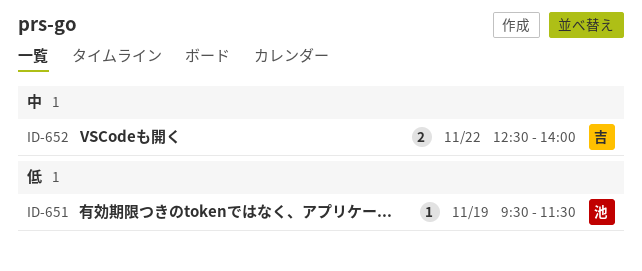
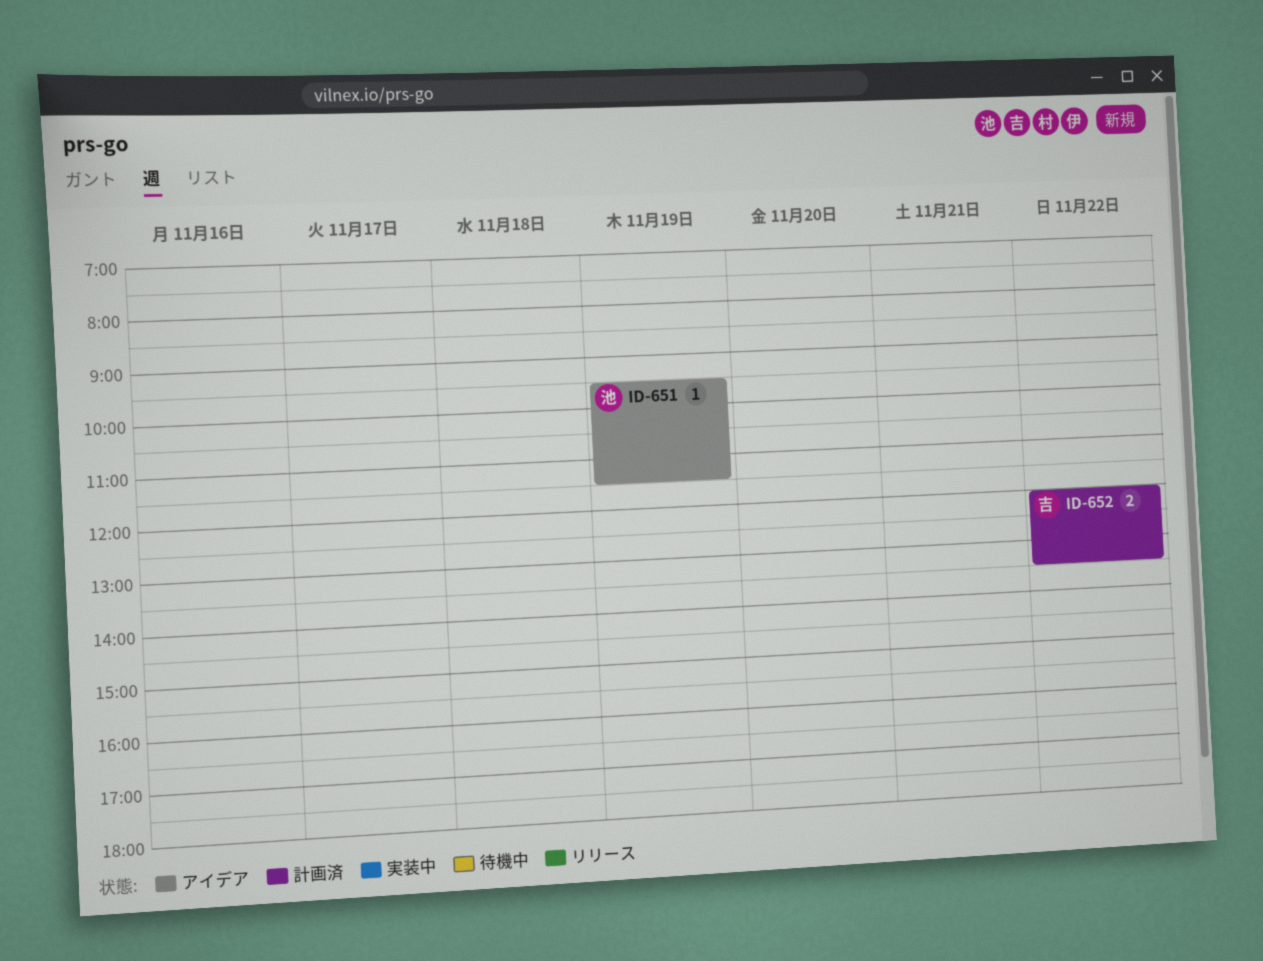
ID-652, begins: 12:30 -> 12:00
ID-652, ends: 14:00 -> 13:30

